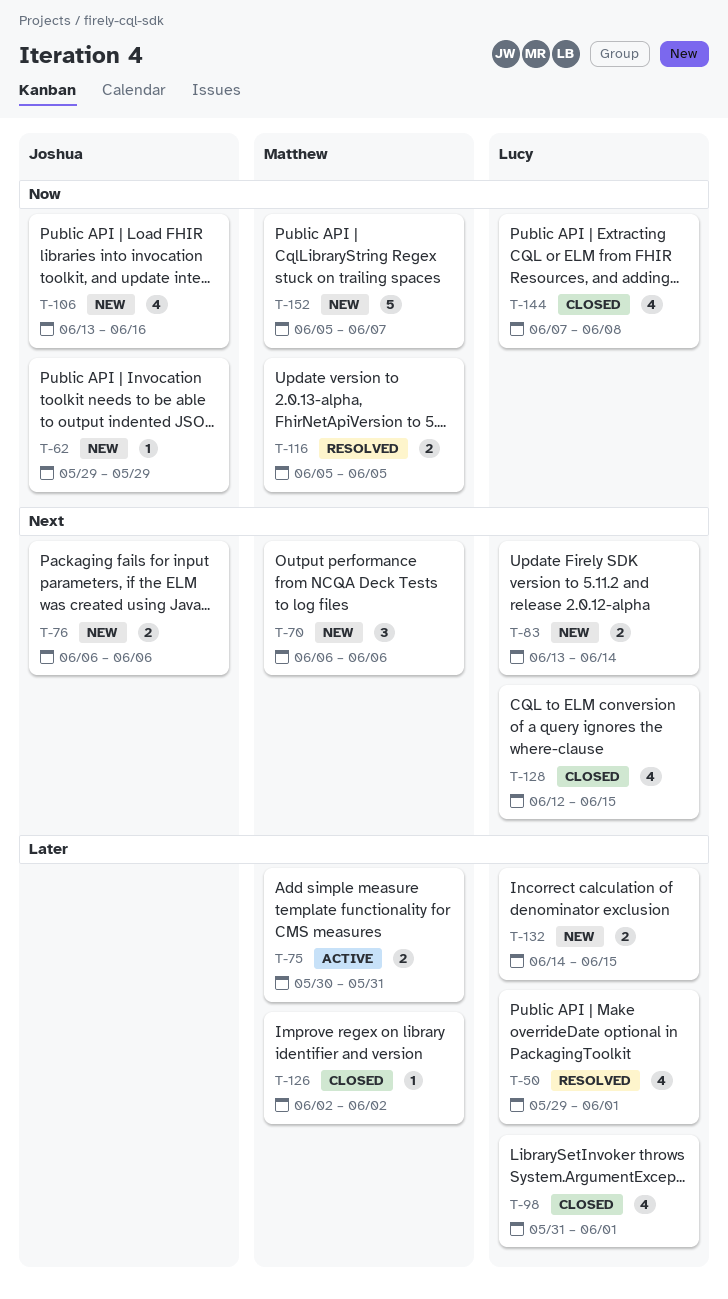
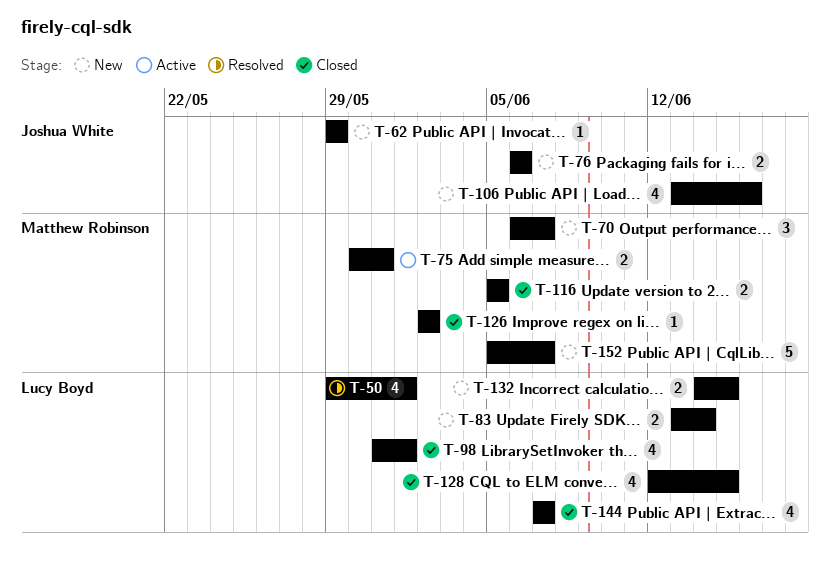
T-70, due: Jun 6 -> Jun 7
T-116, status: Resolved -> Closed
T-144, due: Jun 8 -> Jun 7

